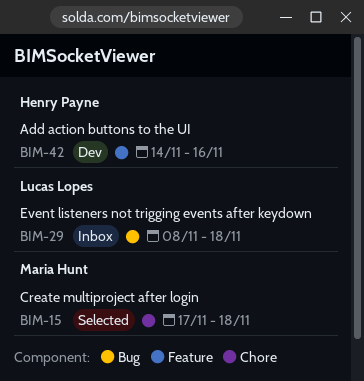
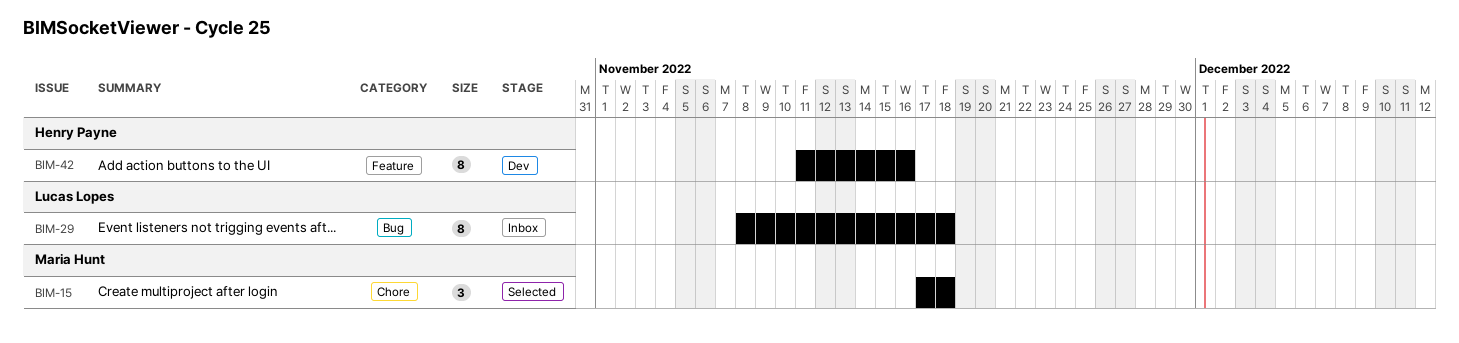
BIM-42, start: Nov 14 -> Nov 11

